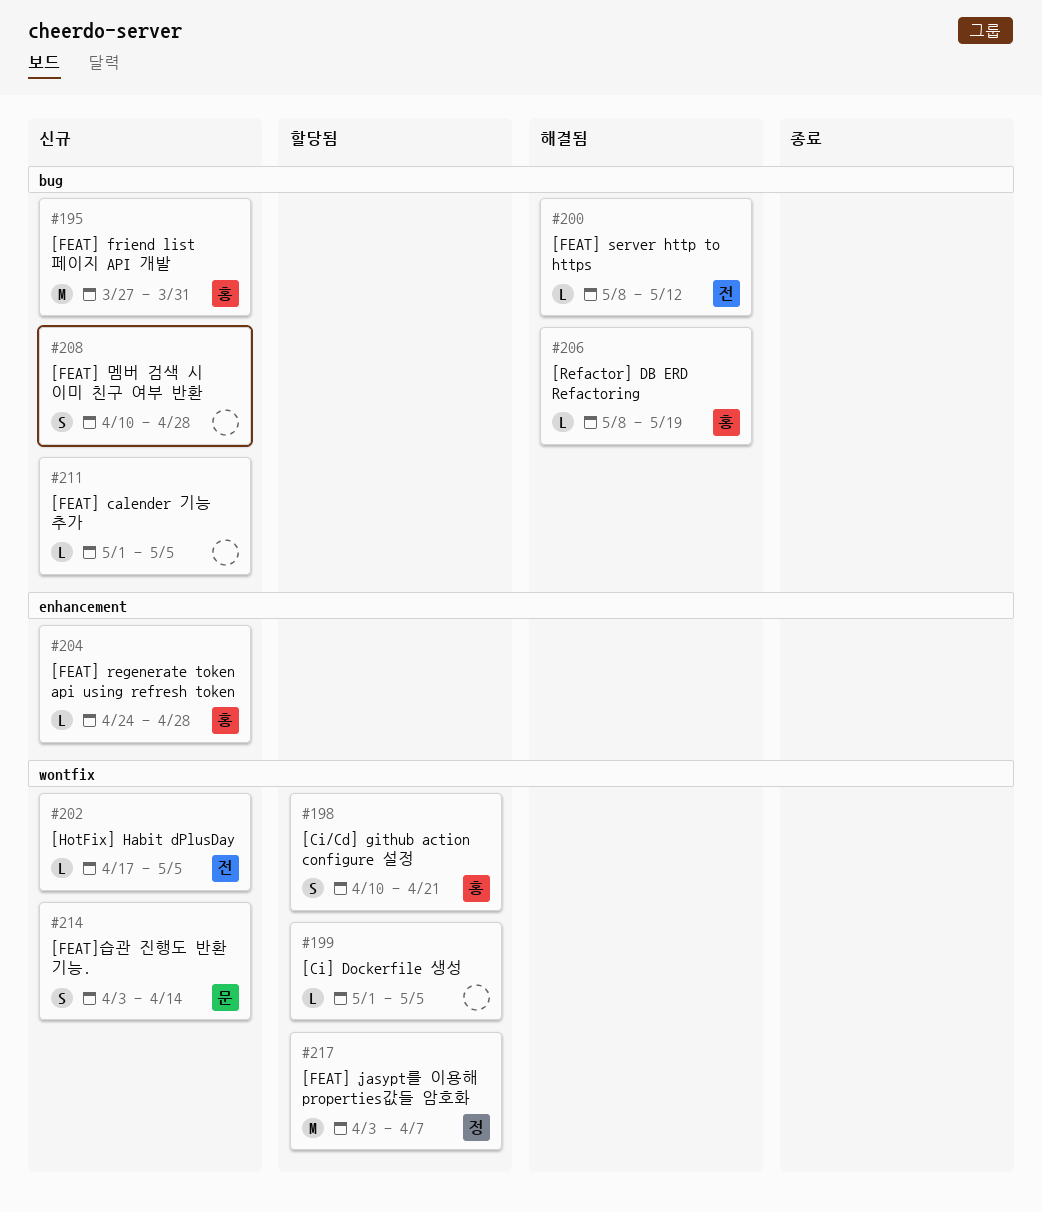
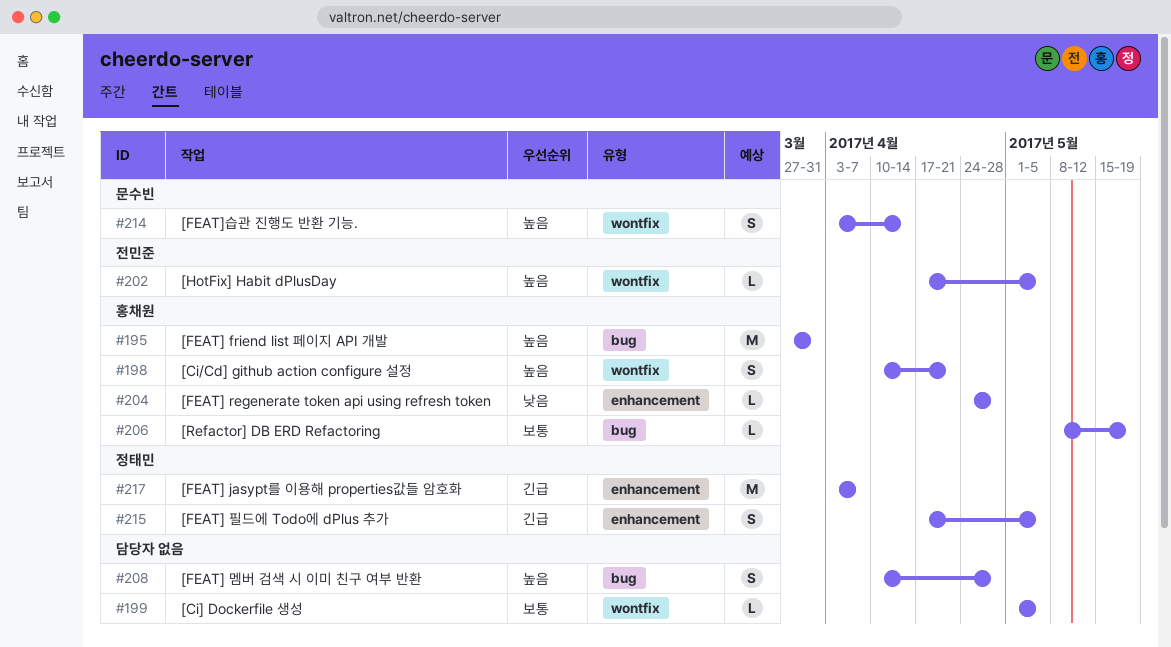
#200: present -> none
#211: present -> none
#215: none -> present
#217, label: wontfix -> enhancement

